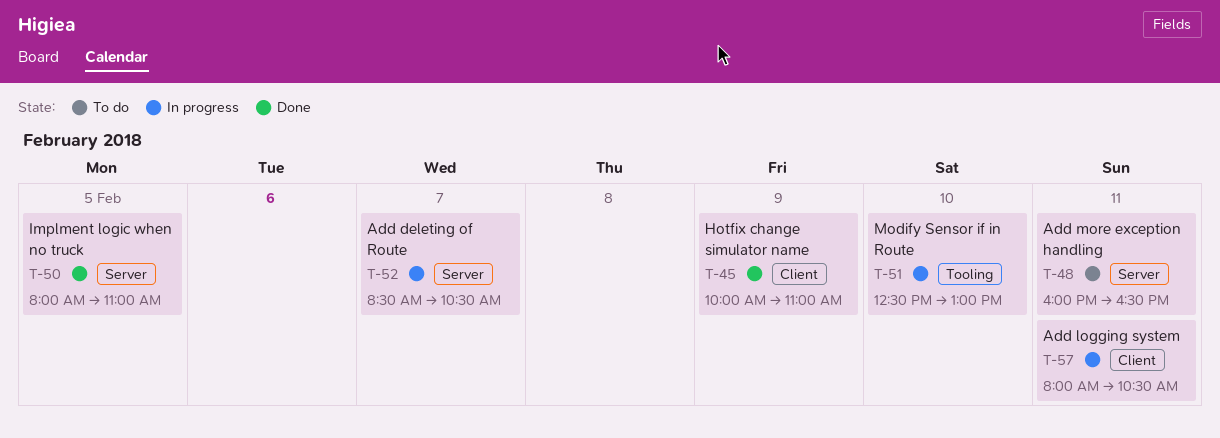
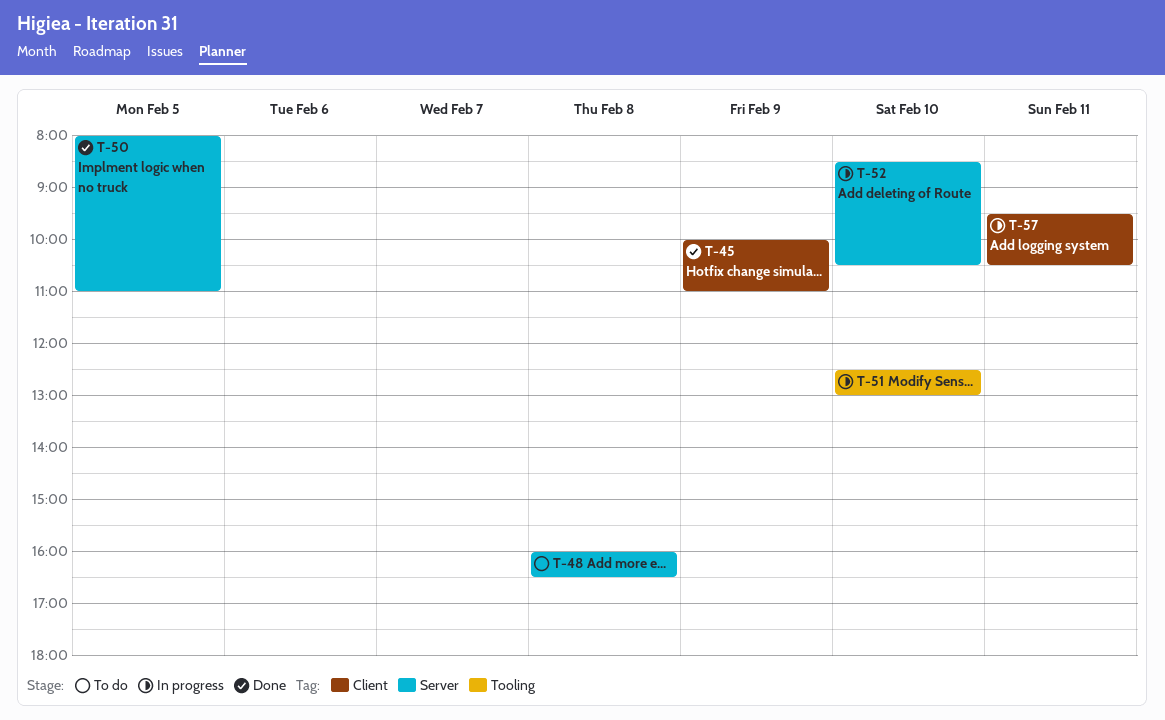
T-48, day: Feb 11 -> Feb 8
T-52, day: Feb 7 -> Feb 10
T-57, begins: 08:00 -> 09:30

